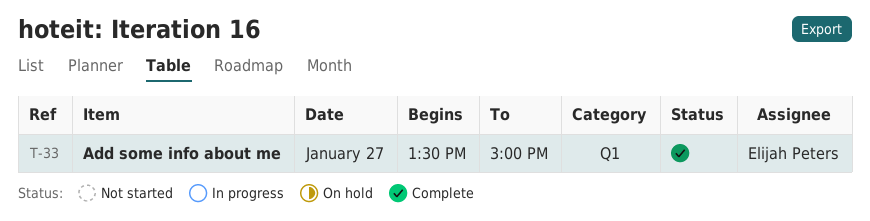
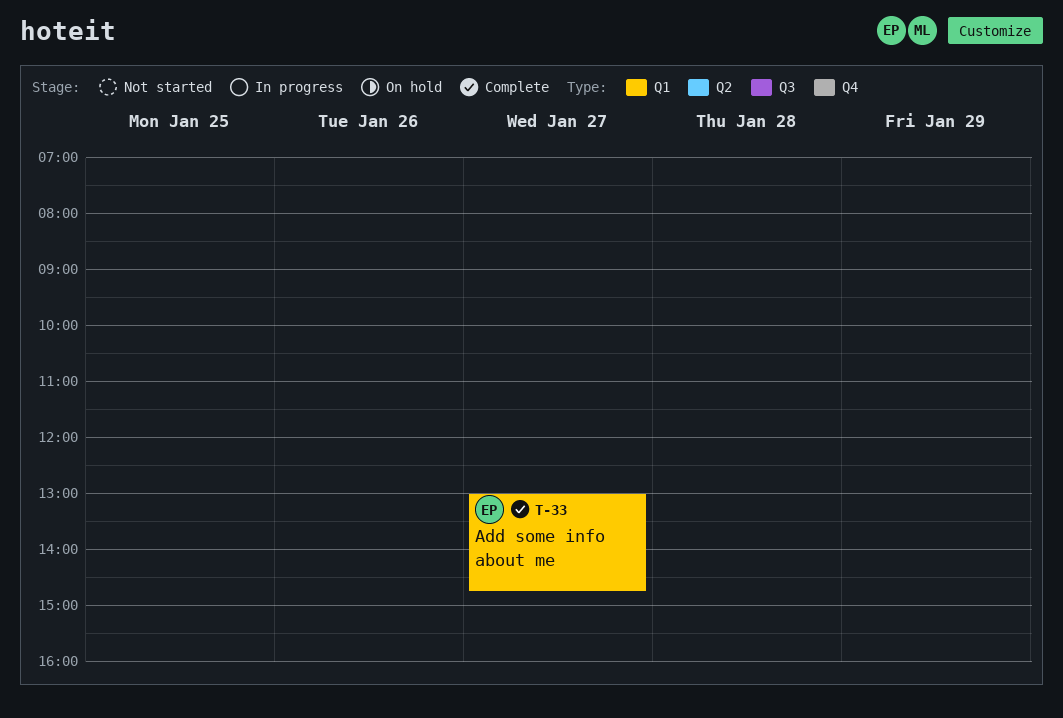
T-33, begins: 13:30 -> 13:00
T-33, ends: 15:00 -> 14:45

